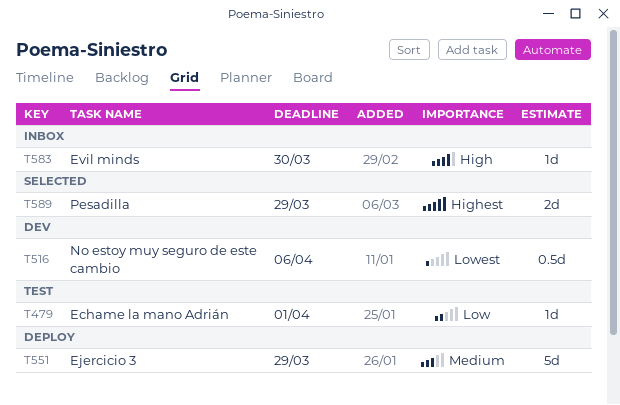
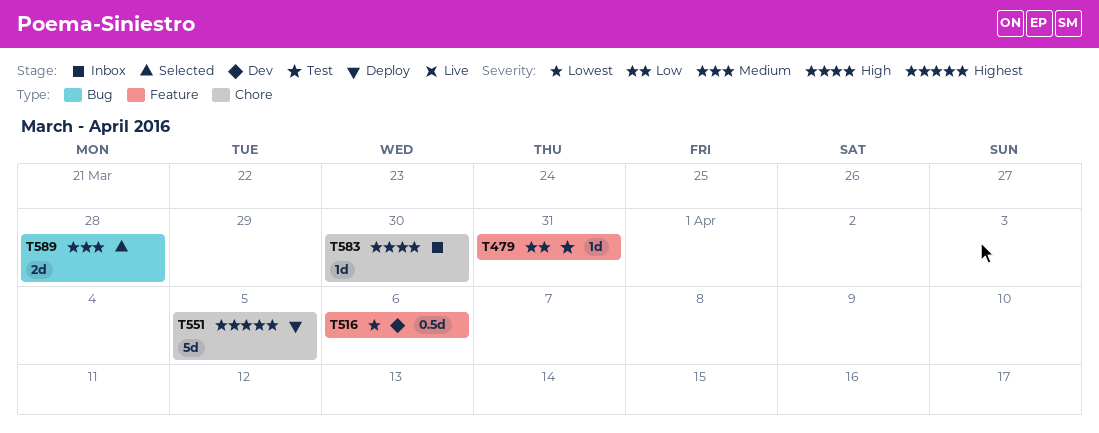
T479, due: Apr 1 -> Mar 31
T551, priority: Medium -> Highest
T551, due: Mar 29 -> Apr 5
T589, priority: Highest -> Medium
T589, due: Mar 29 -> Mar 28

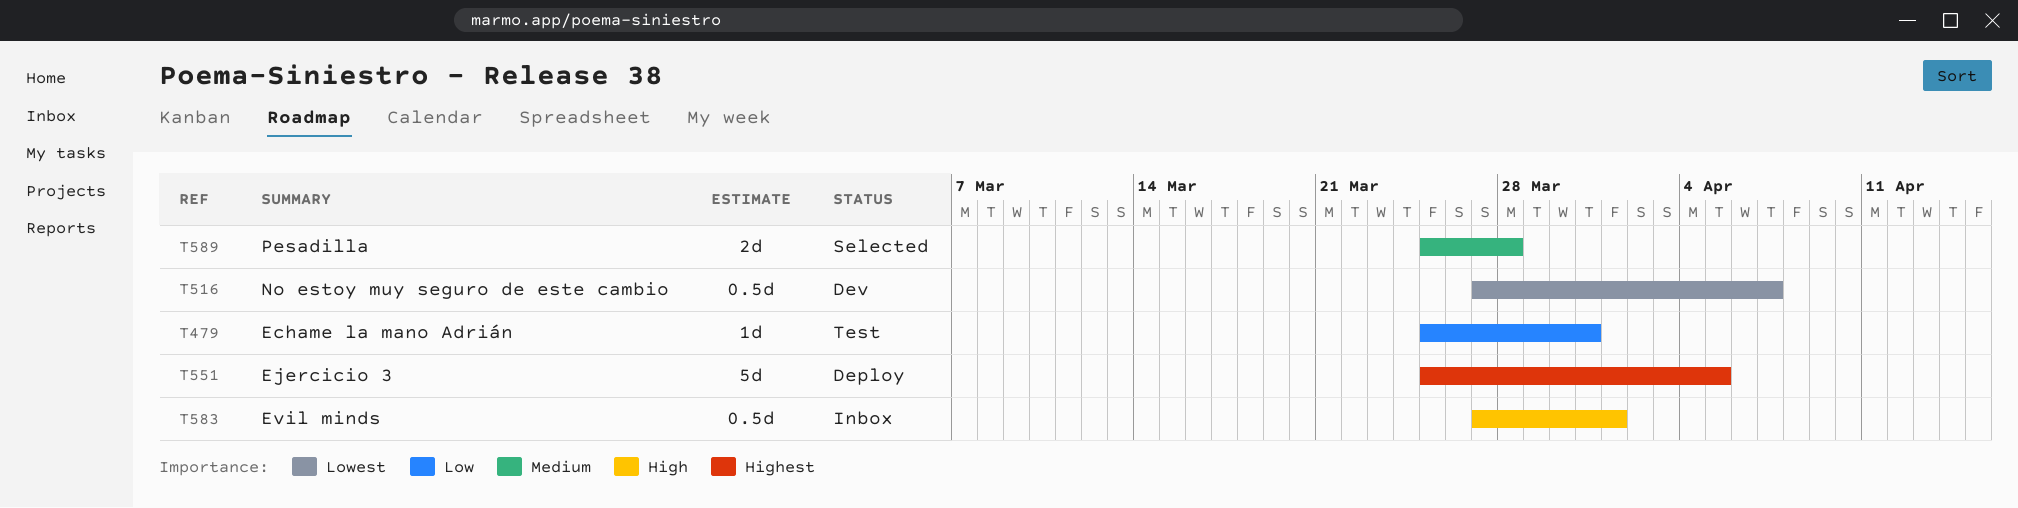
T516, due: Apr 6 -> Apr 7
T583, estimate: 1d -> 0.5d
T583, due: Mar 30 -> Apr 1

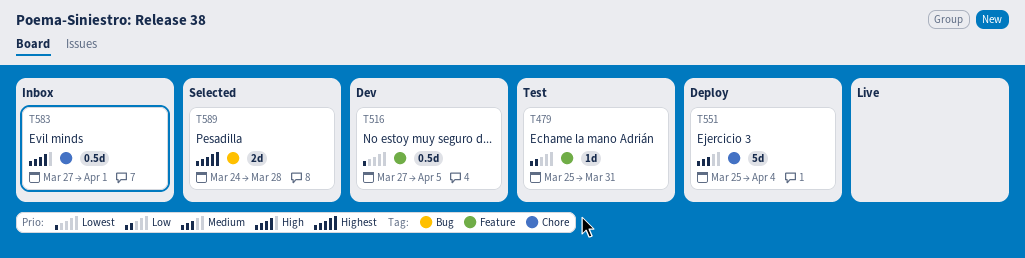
T516, due: Apr 7 -> Apr 5
T551, priority: Highest -> Medium
T551, due: Apr 5 -> Apr 4
T589, priority: Medium -> Highest
T589, start: Mar 25 -> Mar 24

